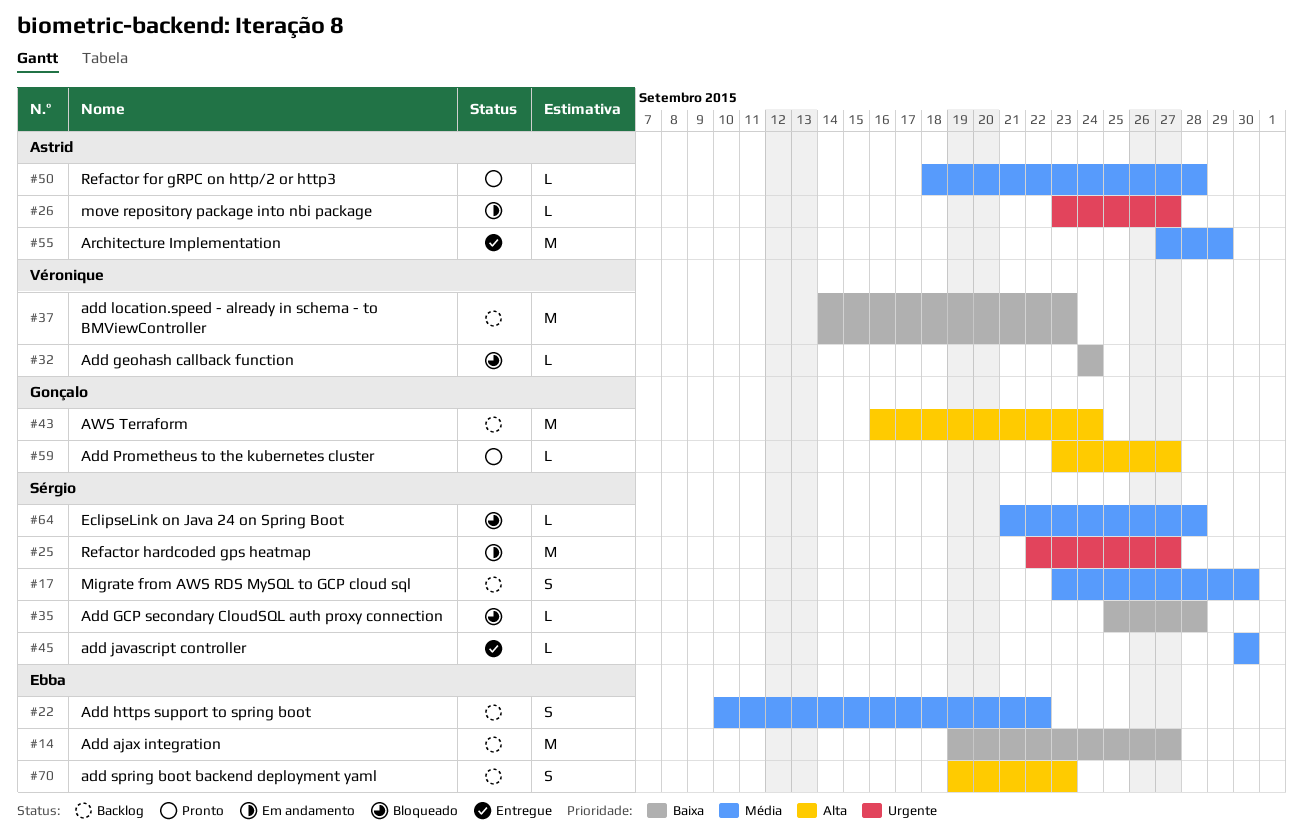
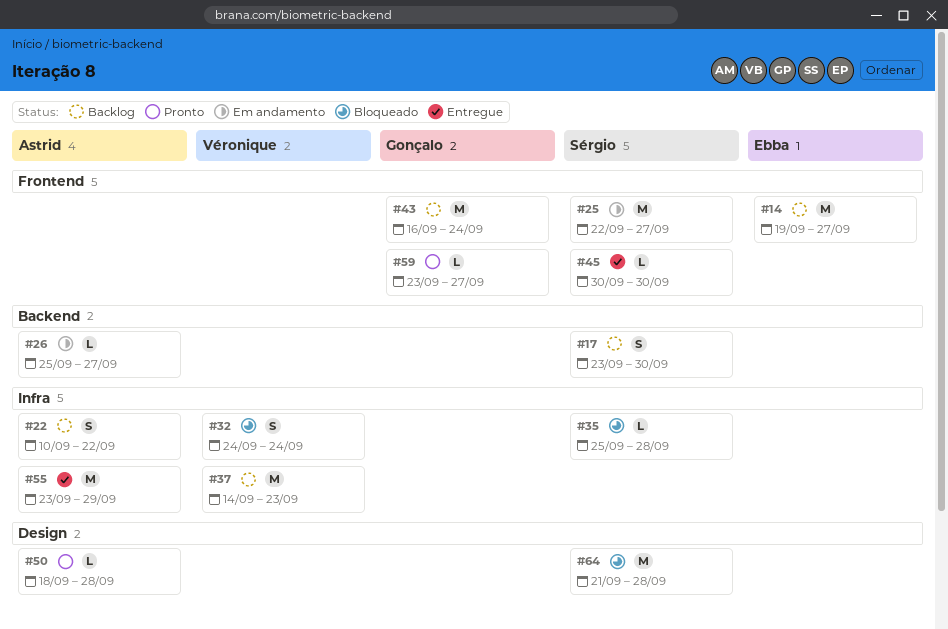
#22, owner: Ebba -> Astrid
#26, start: Sep 23 -> Sep 25
#32, estimate: L -> S
#55, start: Sep 27 -> Sep 23
#64, estimate: L -> M
#70: present -> none

